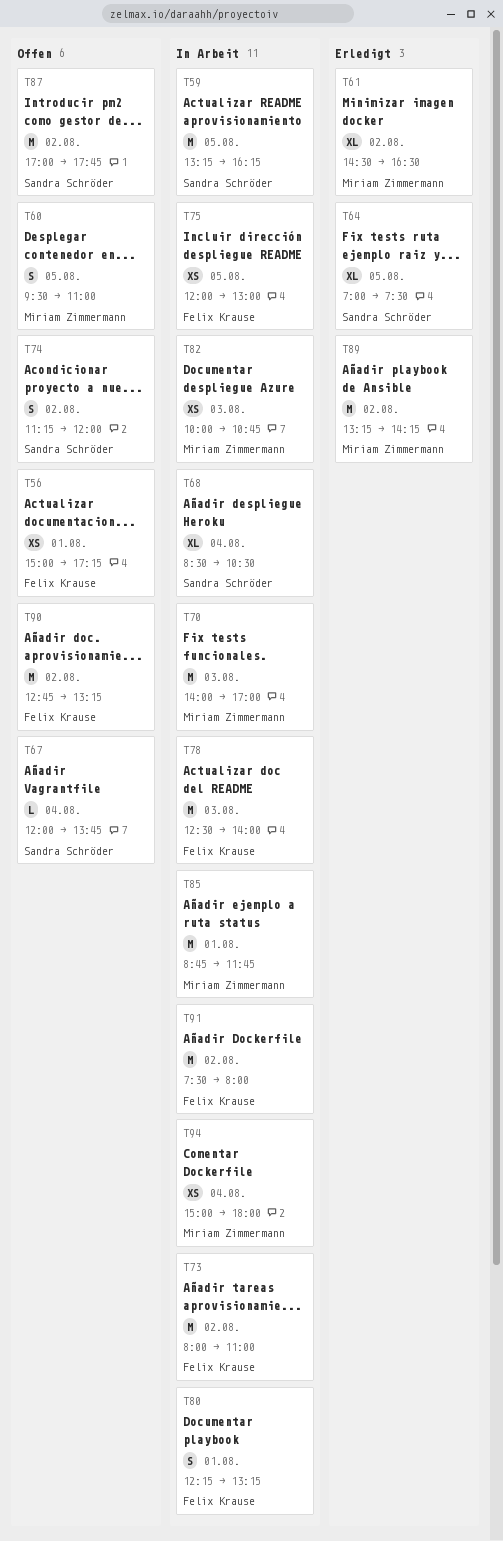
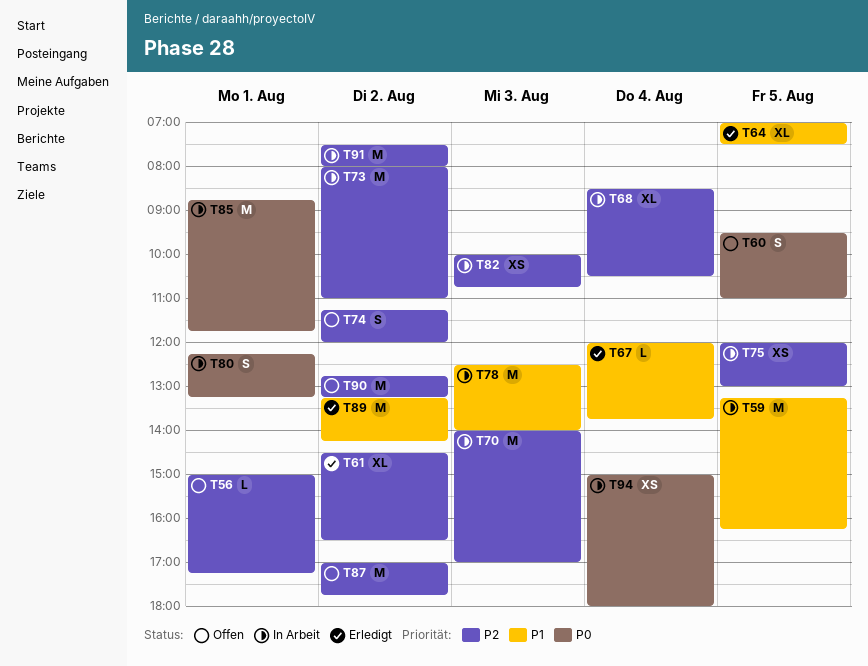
T56, estimate: XS -> L
T67, status: Offen -> Erledigt

